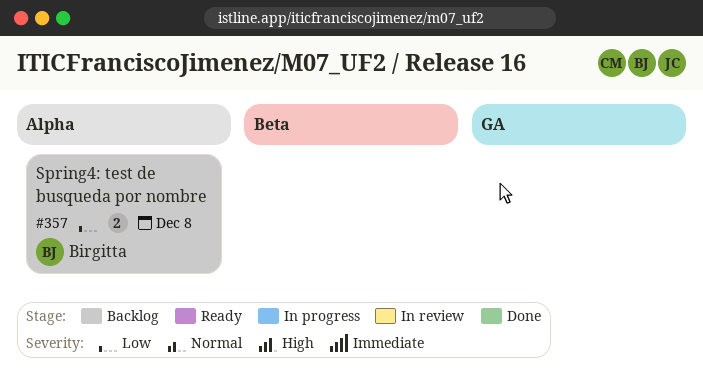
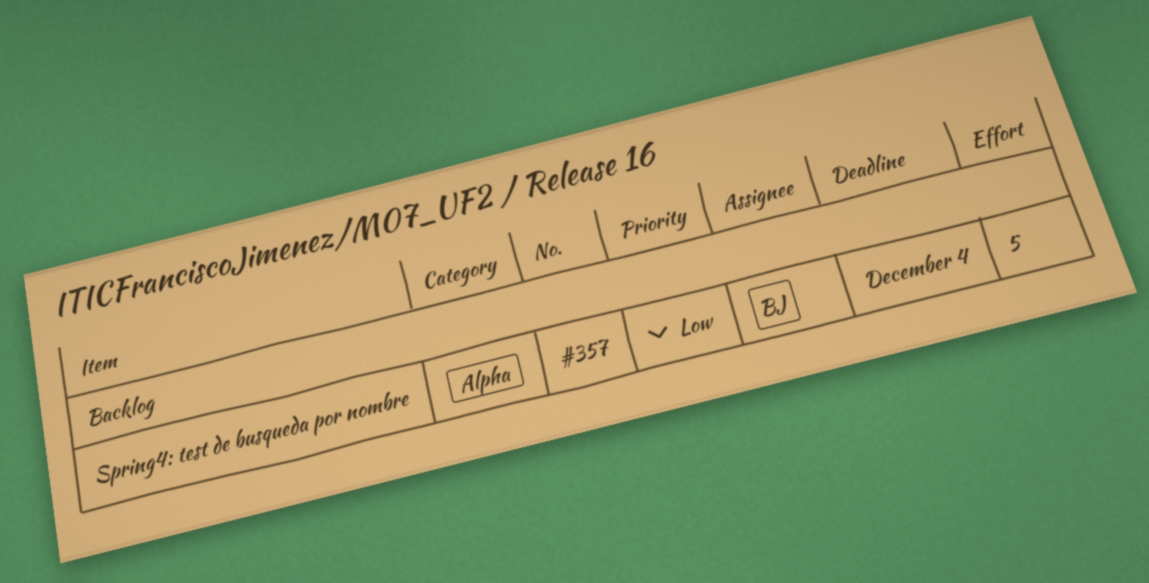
#357, estimate: 2 -> 5
#357, due: Dec 8 -> Dec 4

